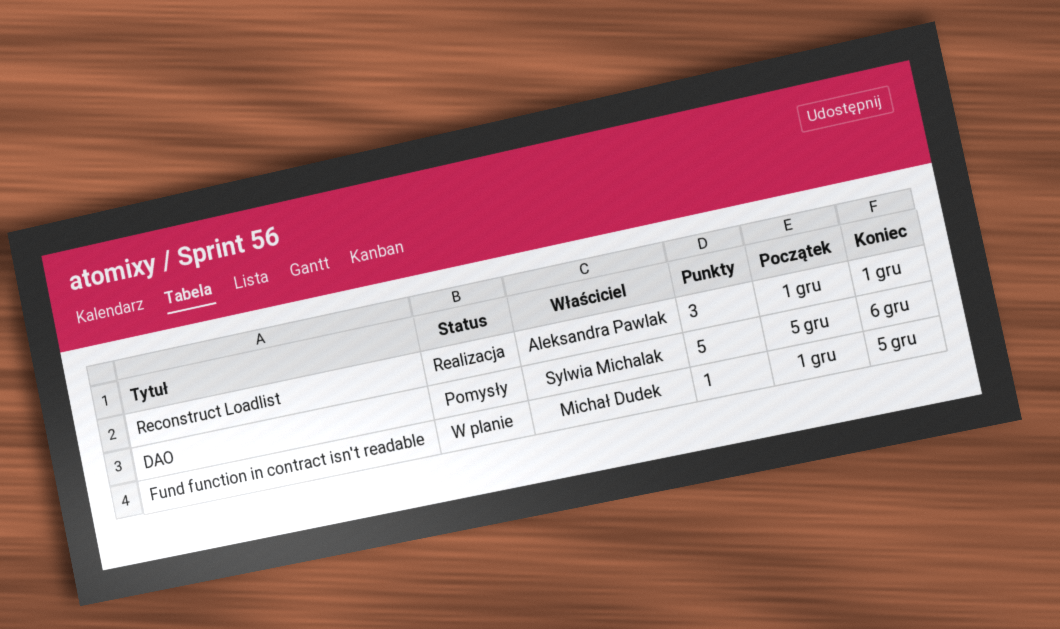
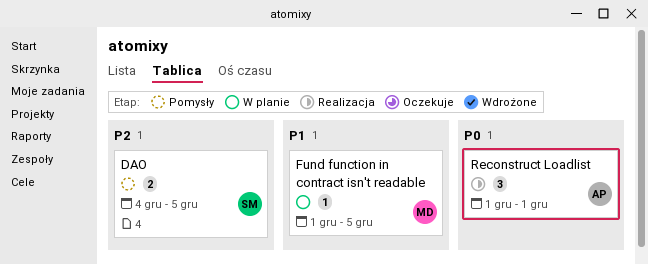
DAO, estimate: 5 -> 2
DAO, start: Dec 5 -> Dec 4
DAO, due: Dec 6 -> Dec 5

